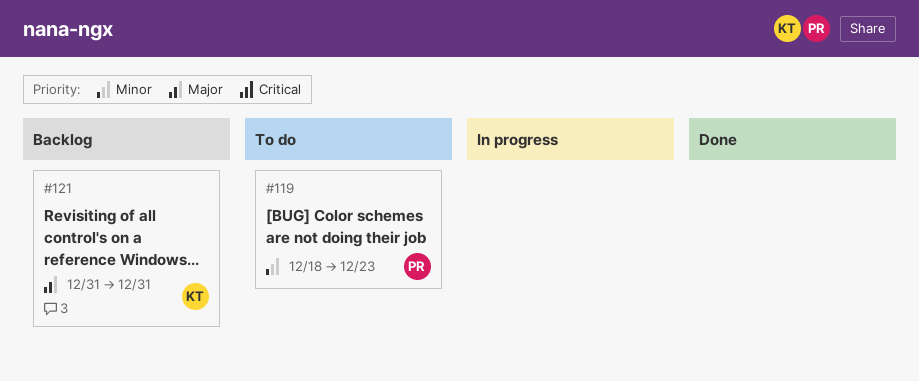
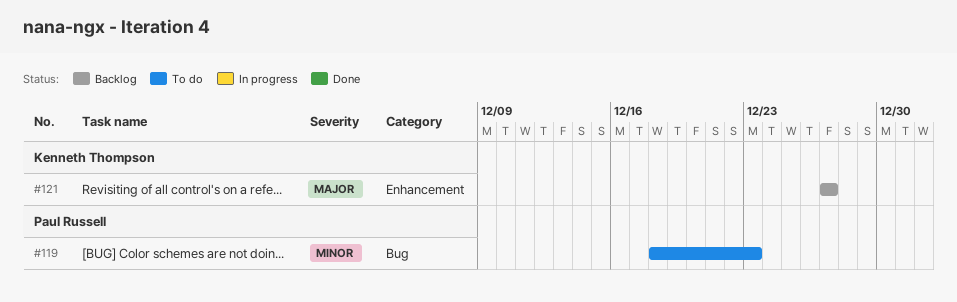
#121, start: Dec 31 -> Dec 27
#121, due: Dec 31 -> Dec 27

